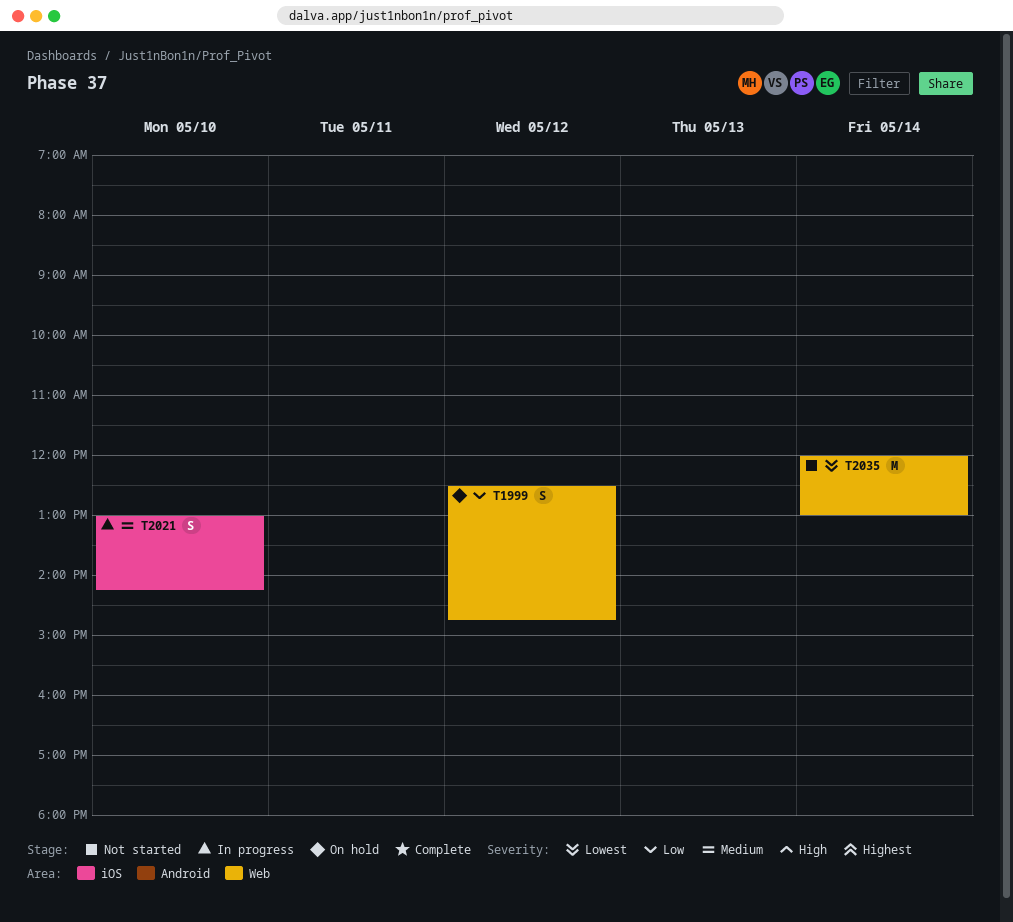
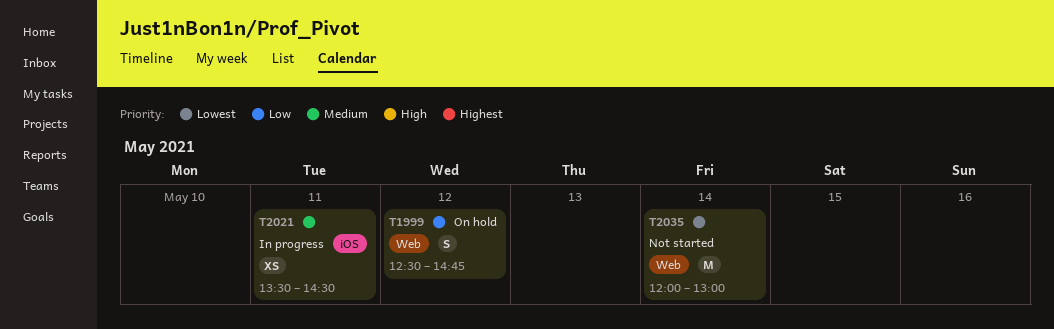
T2021, estimate: S -> XS
T2021, day: May 10 -> May 11
T2021, begins: 13:00 -> 13:30
T2021, ends: 14:15 -> 14:30

